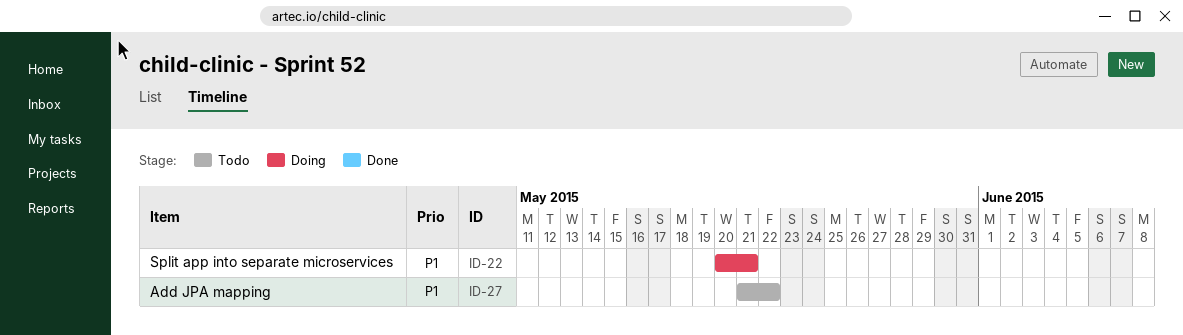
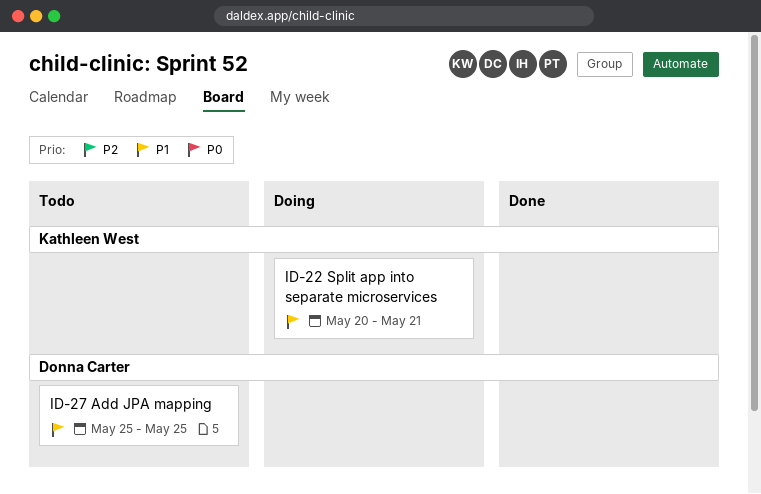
ID-27, start: May 21 -> May 25
ID-27, due: May 22 -> May 25

